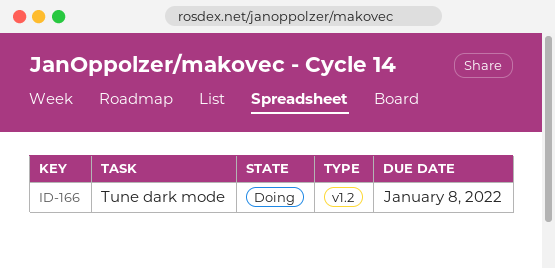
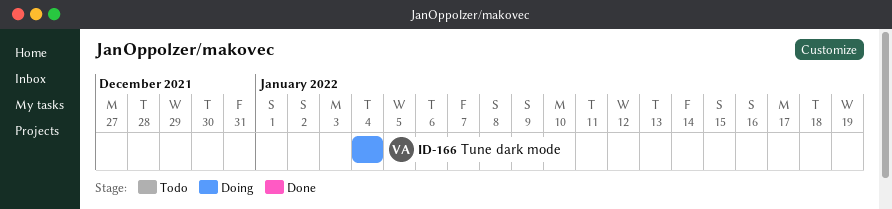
ID-166, due: Jan 8 -> Jan 4

